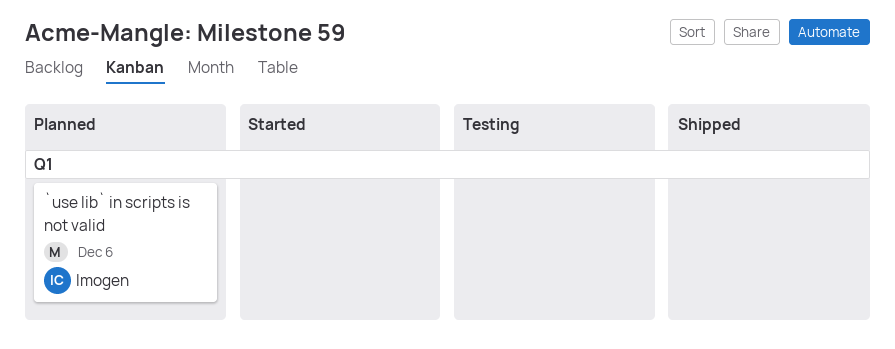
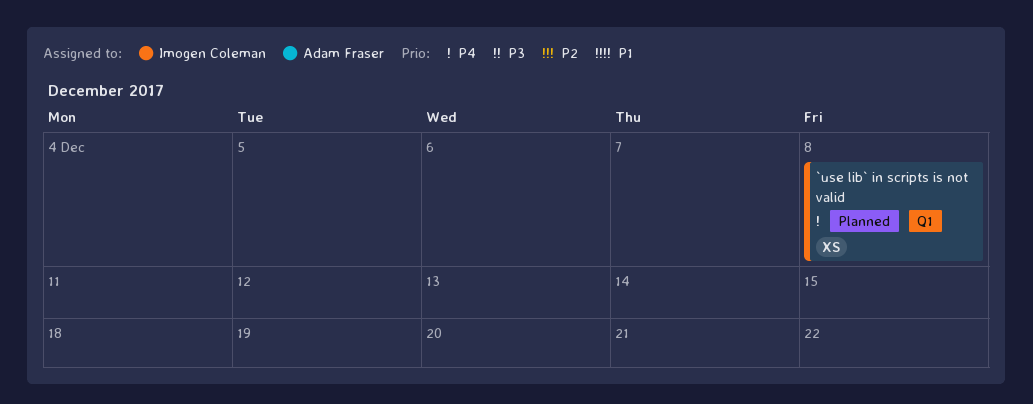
`use lib` in scripts is not valid, estimate: M -> XS
`use lib` in scripts is not valid, due: Dec 6 -> Dec 8

